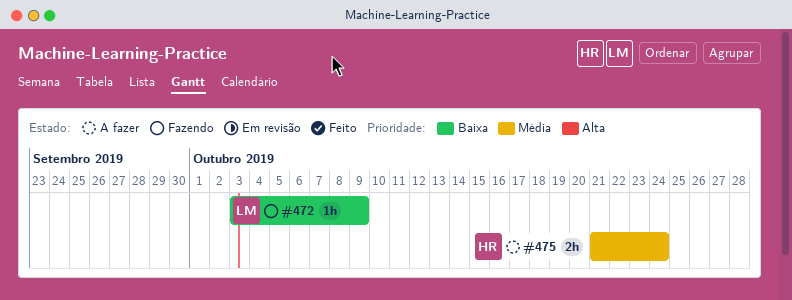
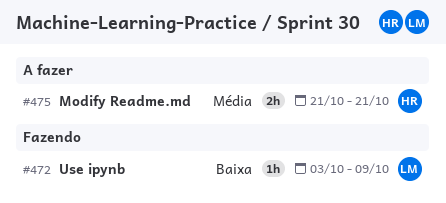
#475, due: Oct 24 -> Oct 21

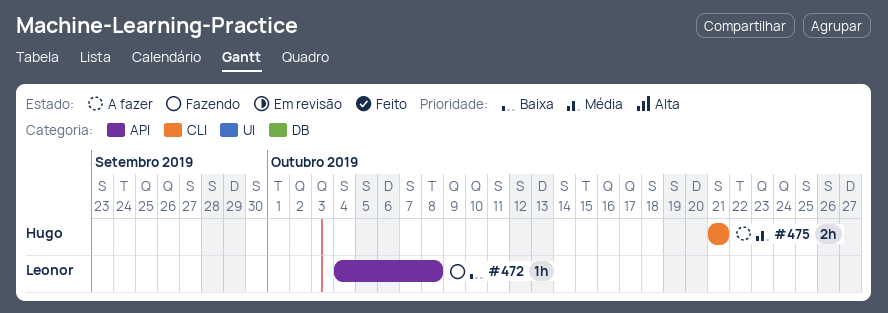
#472, start: Oct 3 -> Oct 4
#472, due: Oct 9 -> Oct 8

